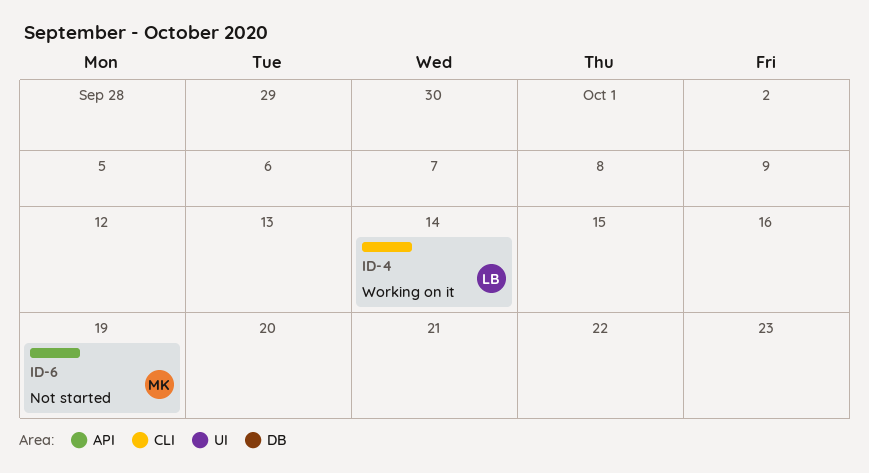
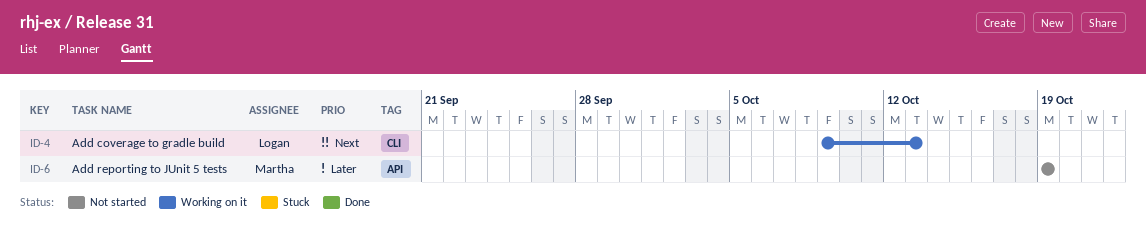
ID-4, due: Oct 14 -> Oct 13

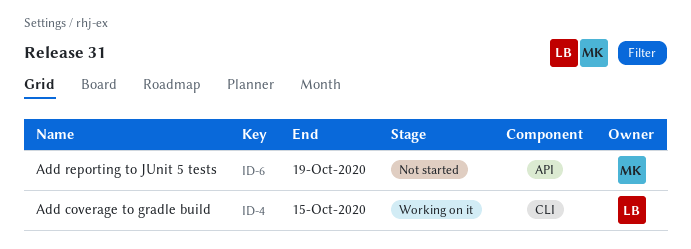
ID-4, due: Oct 13 -> Oct 15

